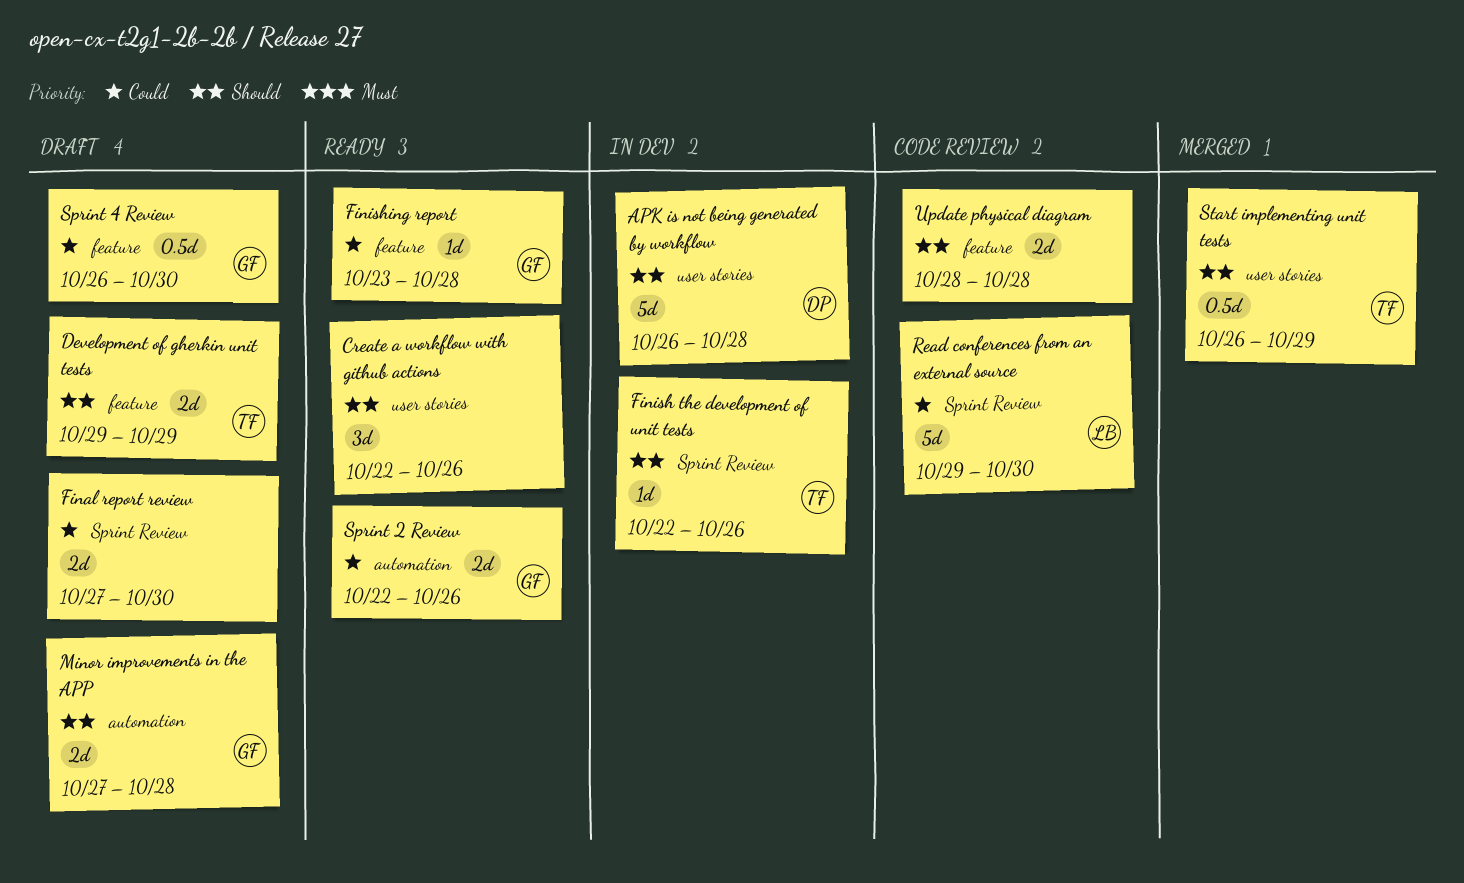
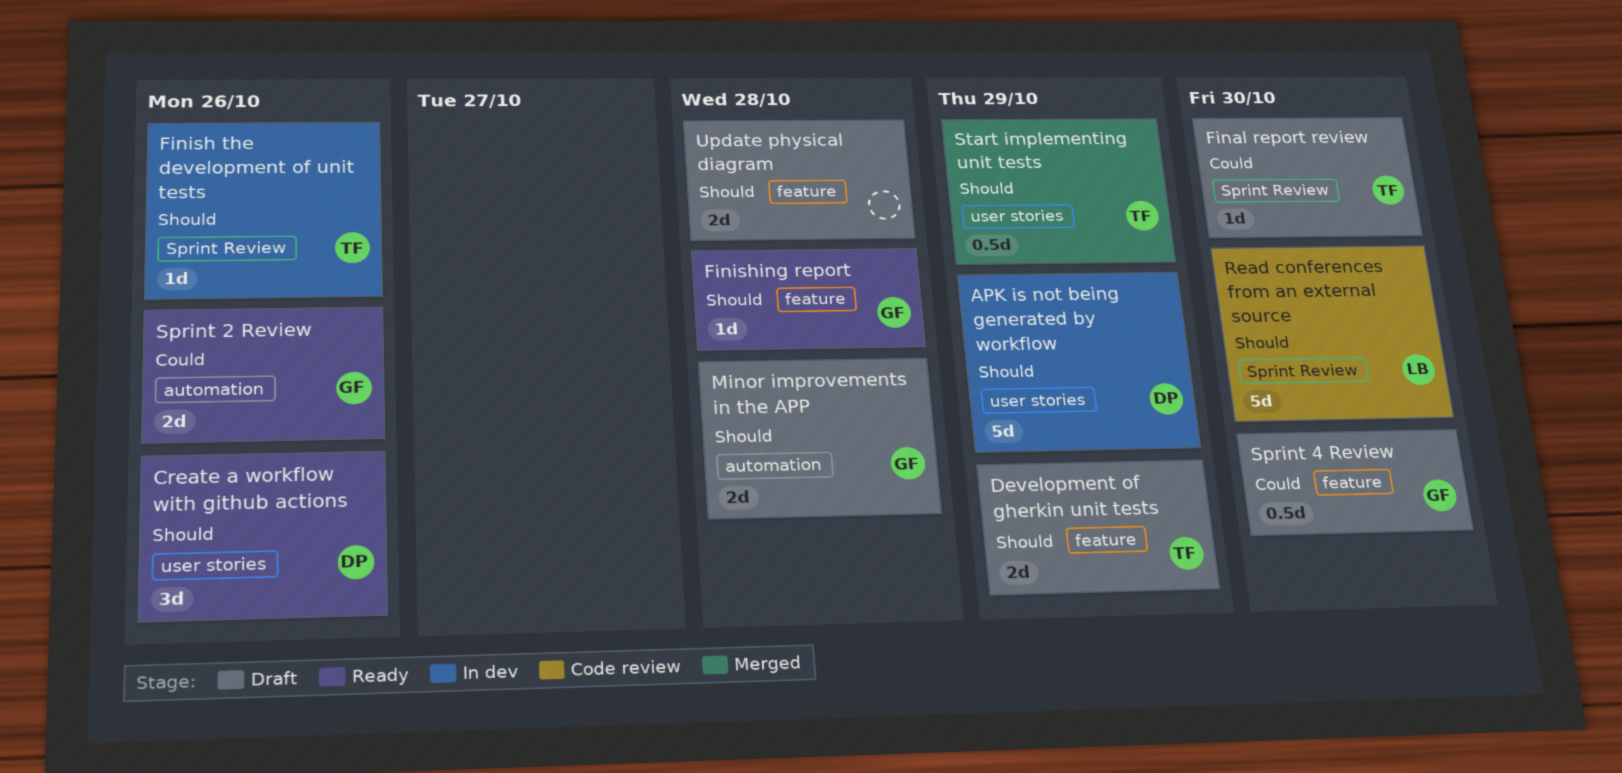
APK is not being generated by workflow, due: Oct 28 -> Oct 29
Create a workflow with github actions, owner: none -> DP
Final report review, owner: none -> TF
Final report review, estimate: 2d -> 1d
Finishing report, priority: Could -> Should
Read conferences from an external source, priority: Could -> Should
Update physical diagram, status: Code review -> Draft

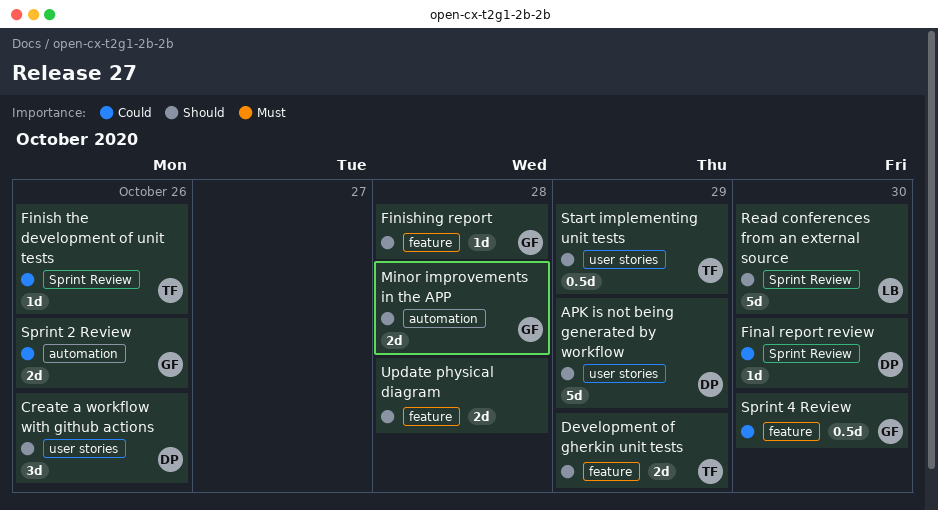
Final report review, owner: TF -> DP
Finish the development of unit tests, priority: Should -> Could

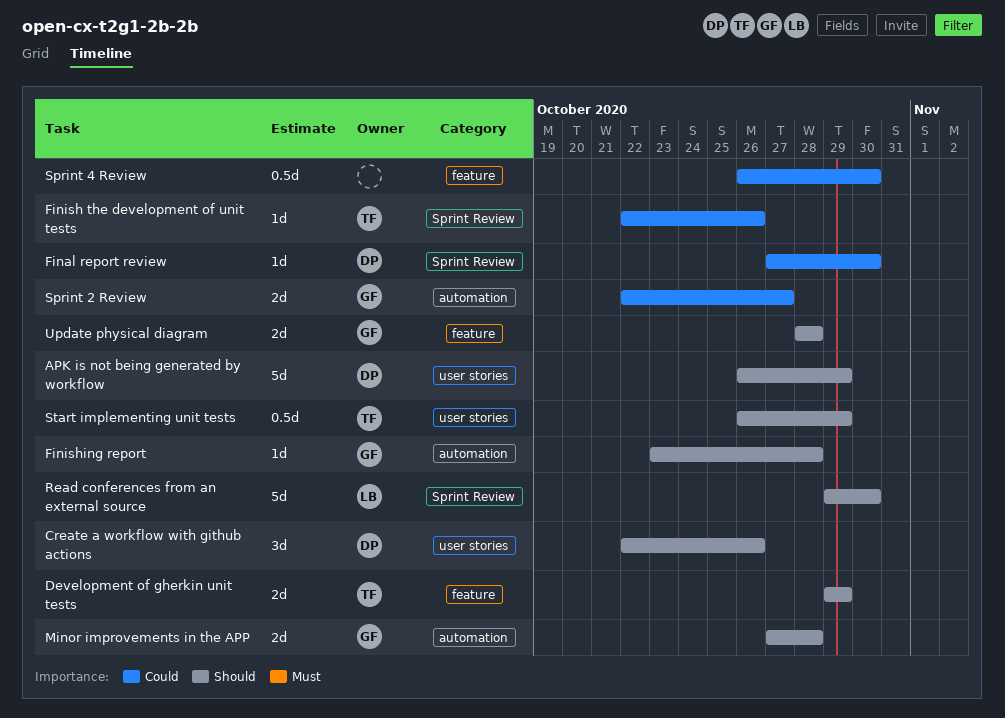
Finishing report, label: feature -> automation
Sprint 2 Review, due: Oct 26 -> Oct 27
Sprint 4 Review, owner: GF -> none
Update physical diagram, owner: none -> GF

